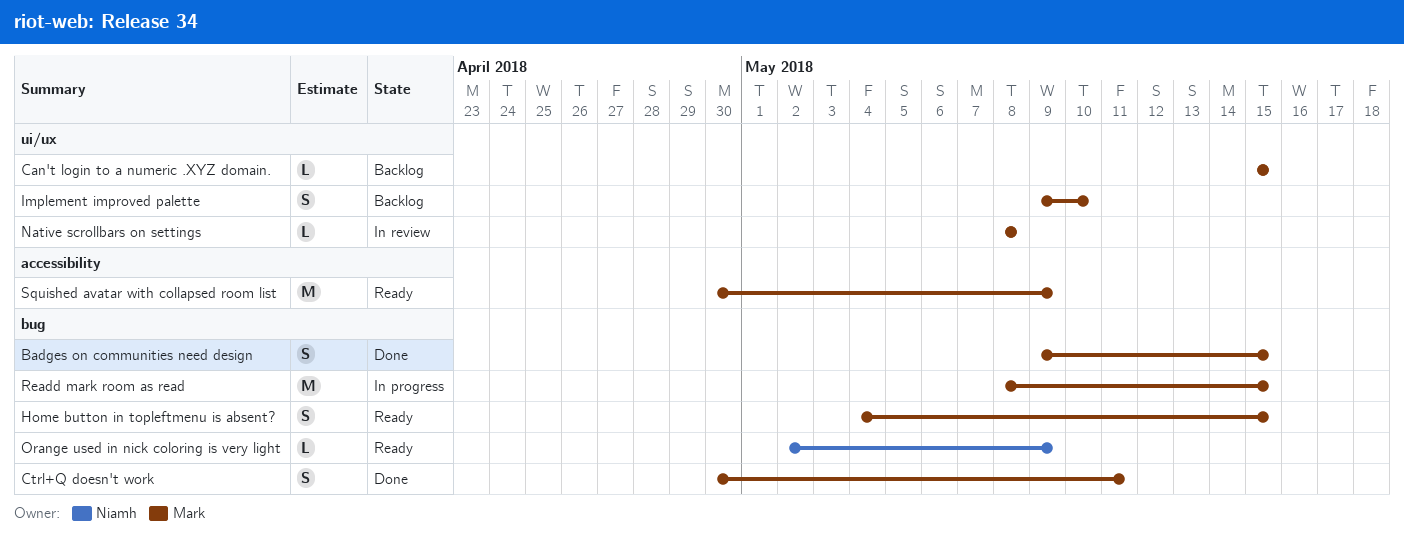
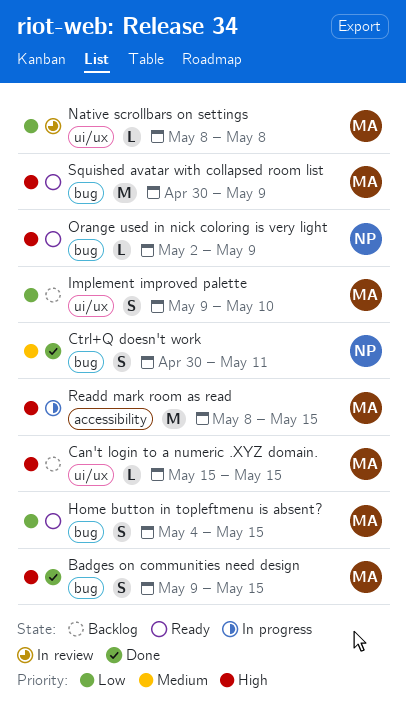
Ctrl+Q doesn't work, owner: Mark -> Niamh
Readd mark room as read, label: bug -> accessibility
Squished avatar with collapsed room list, label: accessibility -> bug

